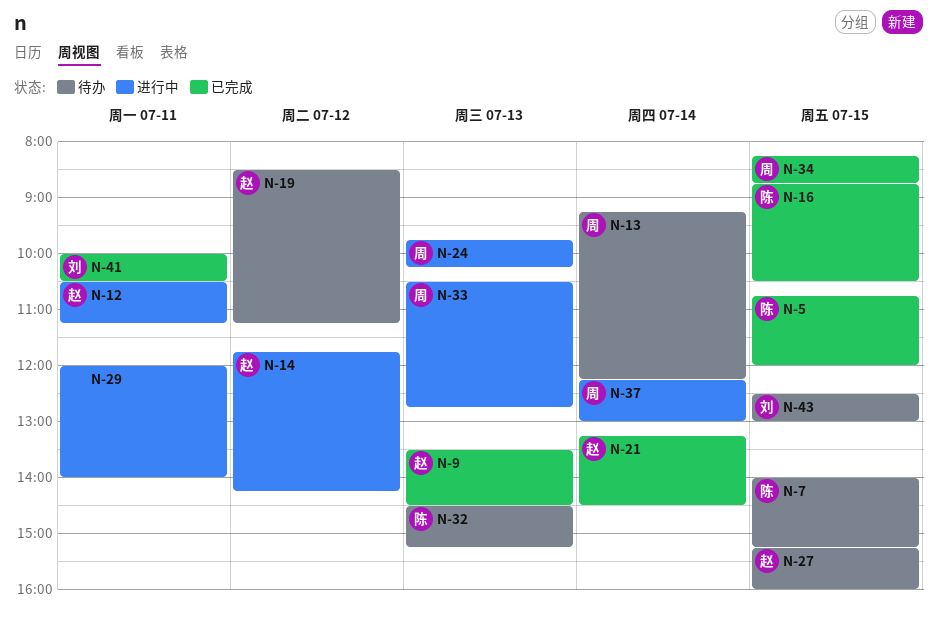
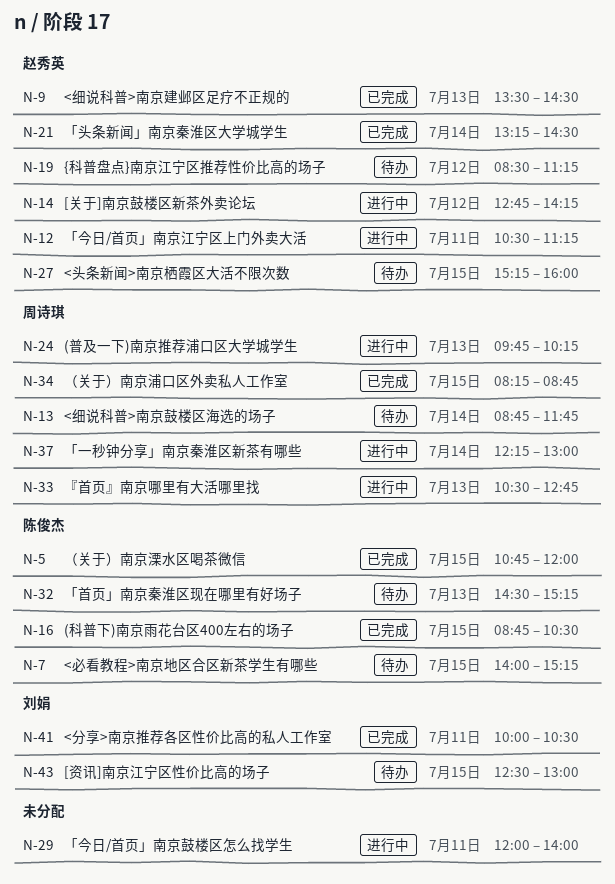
N-13, begins: 09:15 -> 08:45
N-13, ends: 12:15 -> 11:45
N-14, begins: 11:45 -> 12:45

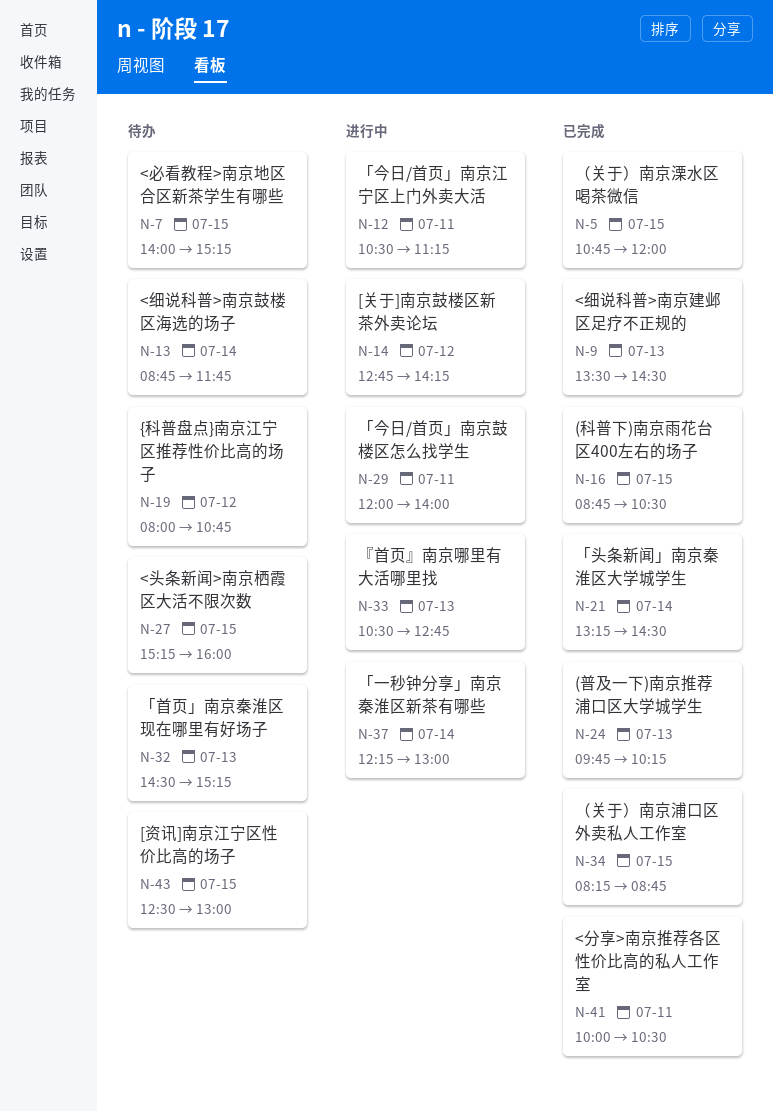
N-19, begins: 08:30 -> 08:00
N-19, ends: 11:15 -> 10:45
N-24, status: 进行中 -> 已完成

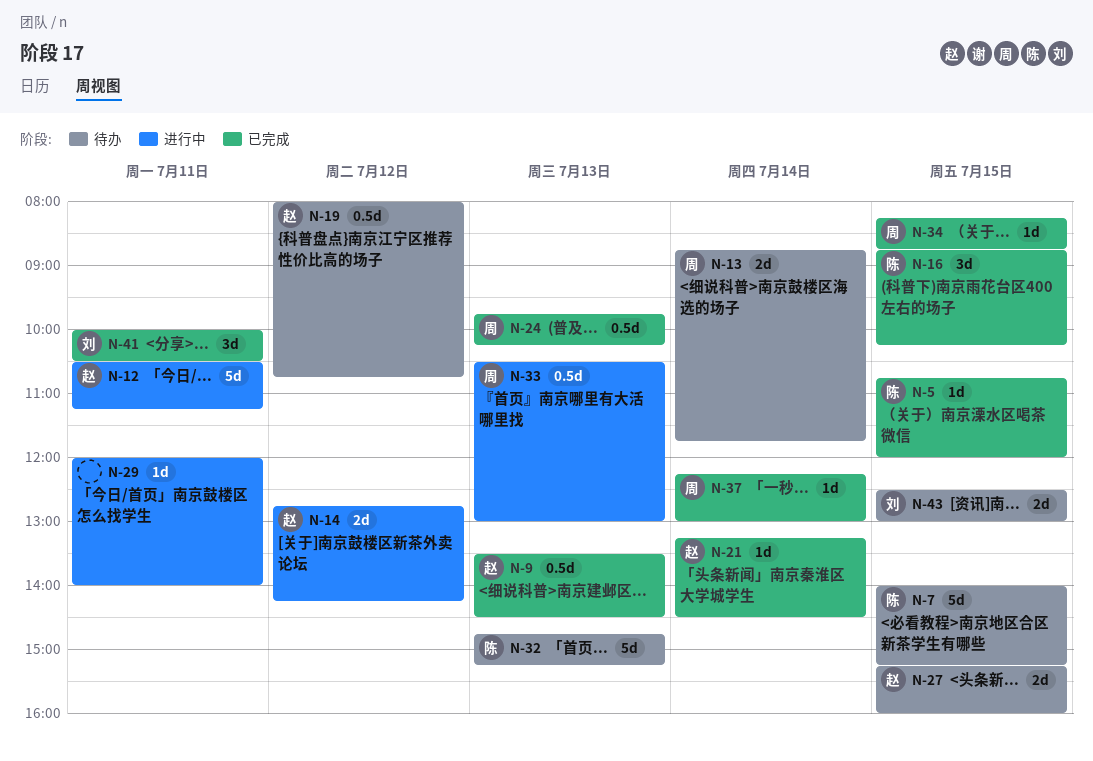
N-16, ends: 10:30 -> 10:15
N-32, begins: 14:30 -> 14:45
N-33, ends: 12:45 -> 13:00
N-37, status: 进行中 -> 已完成

